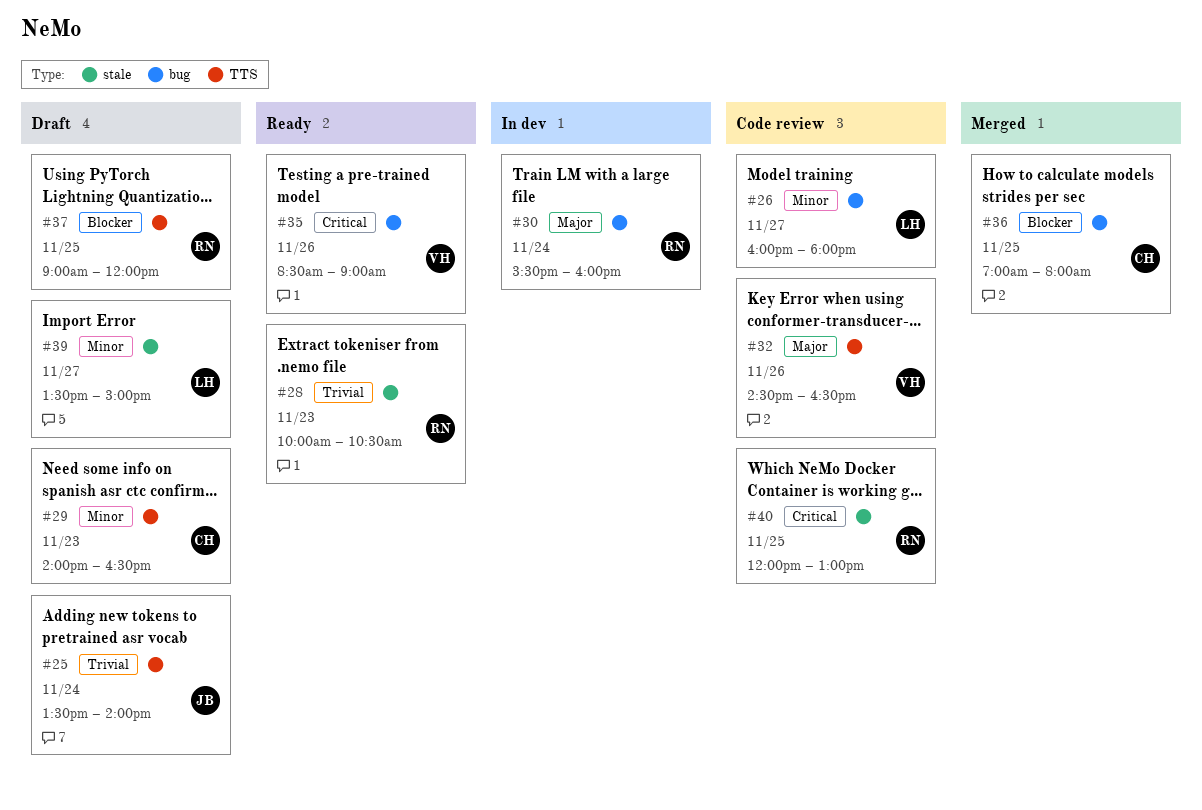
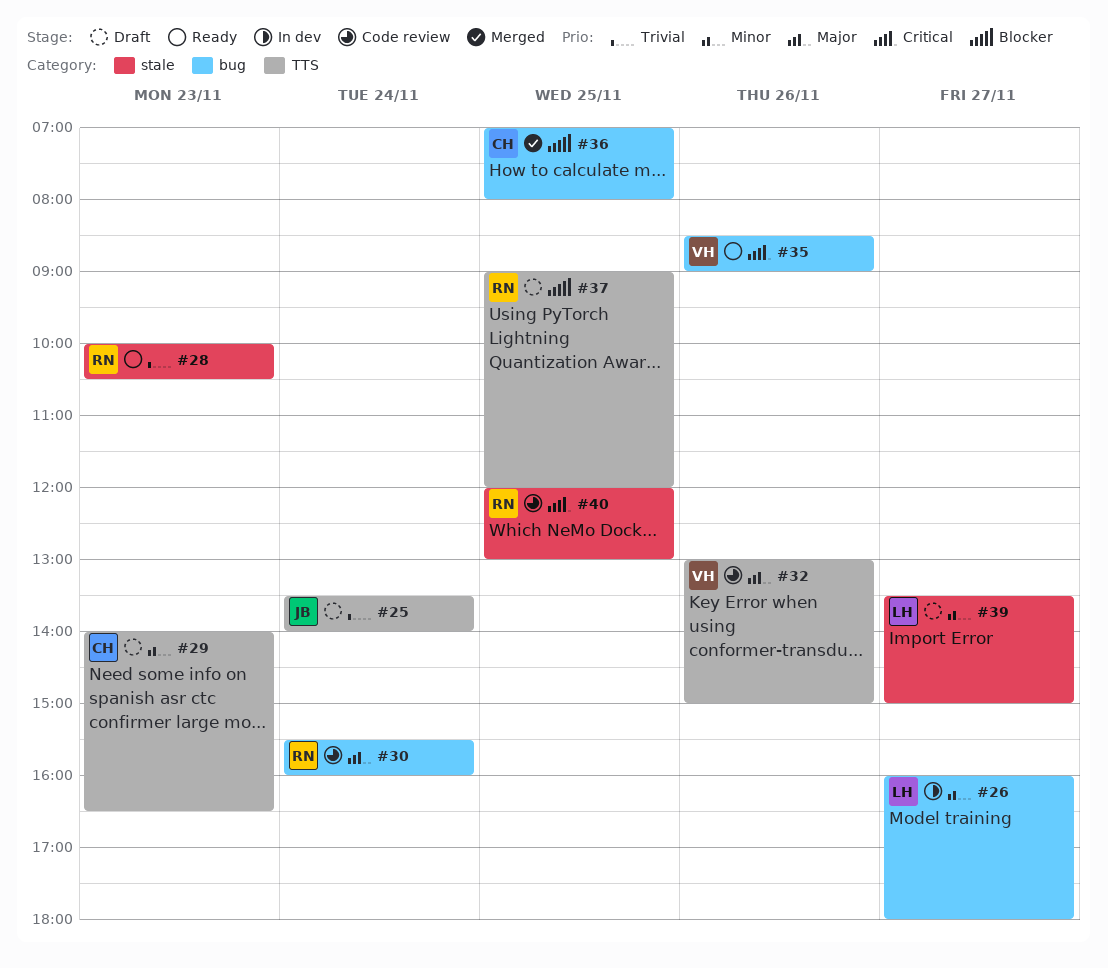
#26, status: Code review -> In dev
#30, status: In dev -> Code review
#32, begins: 14:30 -> 13:00
#32, ends: 16:30 -> 15:00

